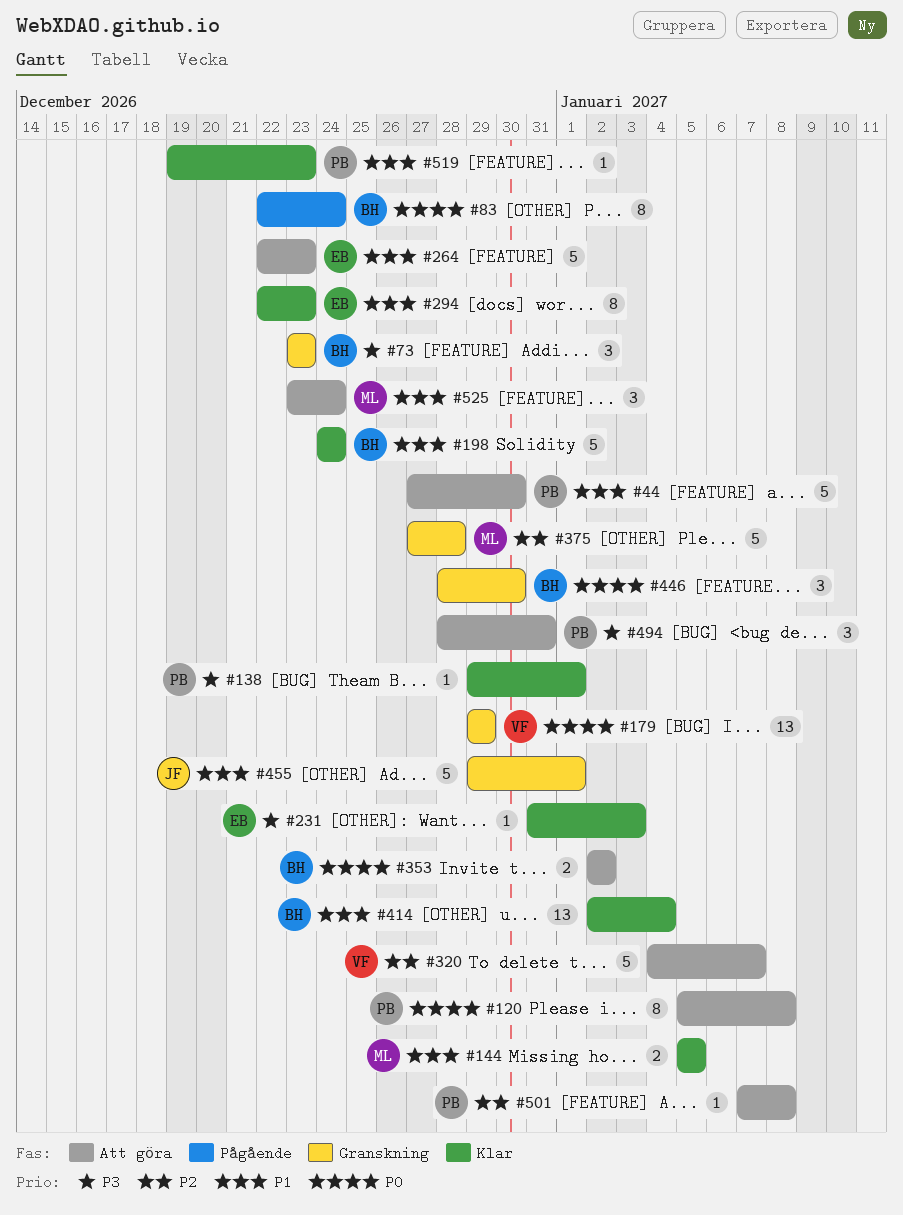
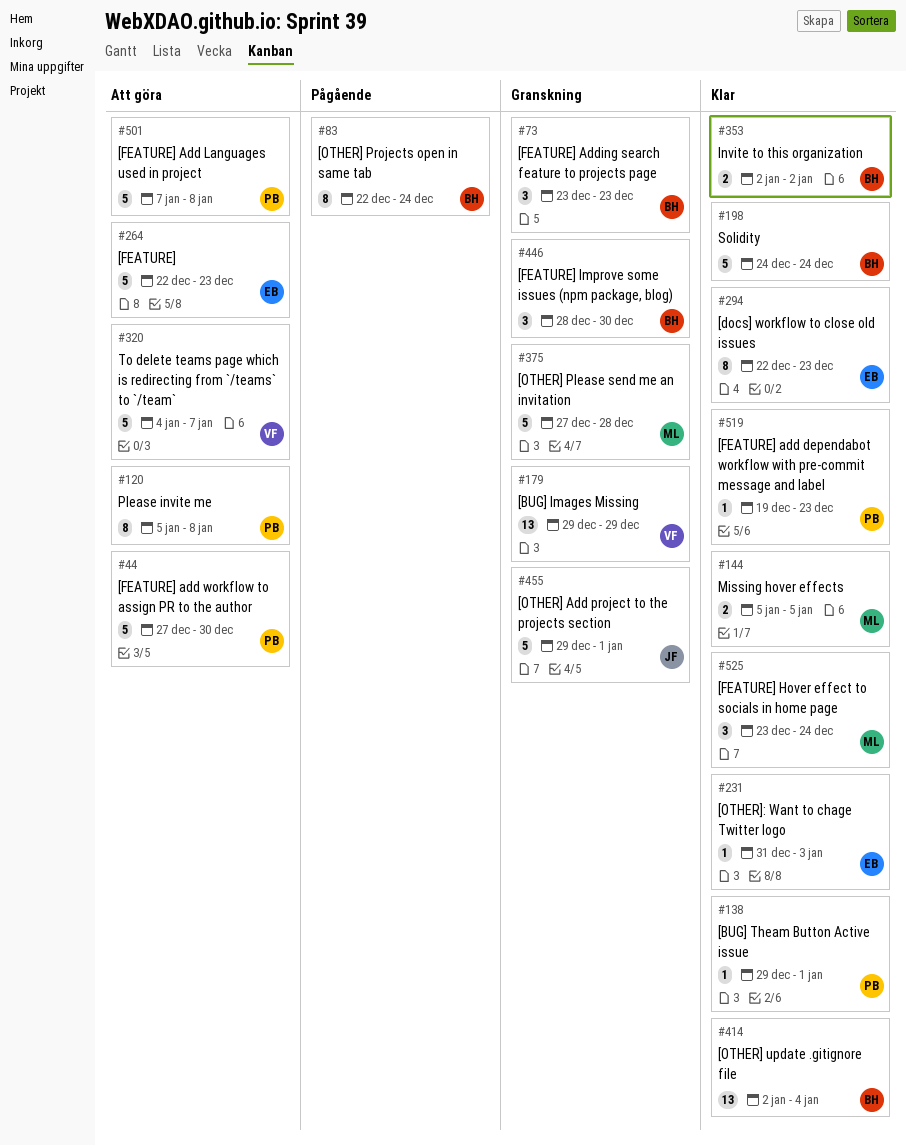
#353, status: Att göra -> Klar
#494: present -> none
#501, estimate: 1 -> 5
#525, status: Att göra -> Klar

